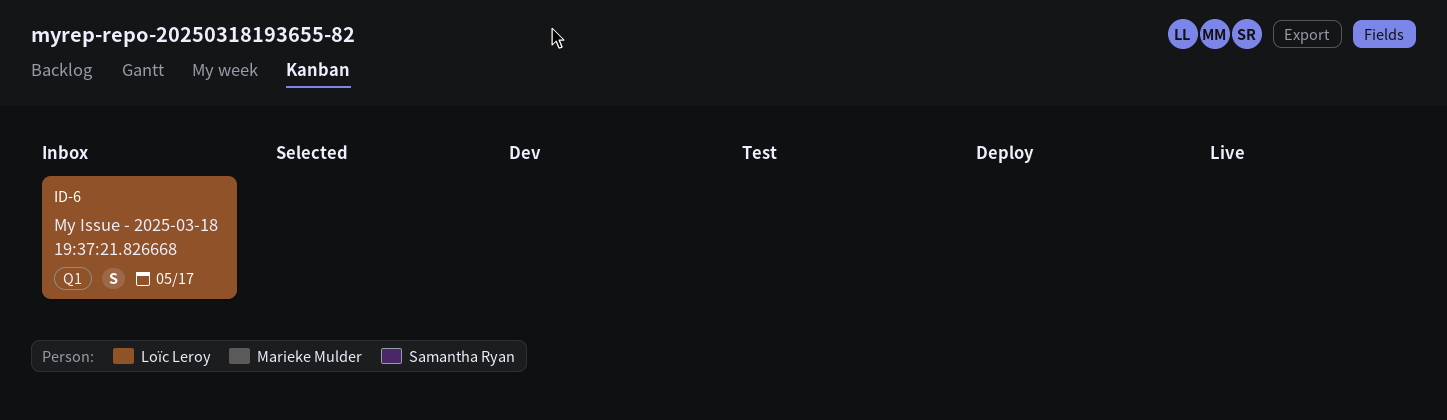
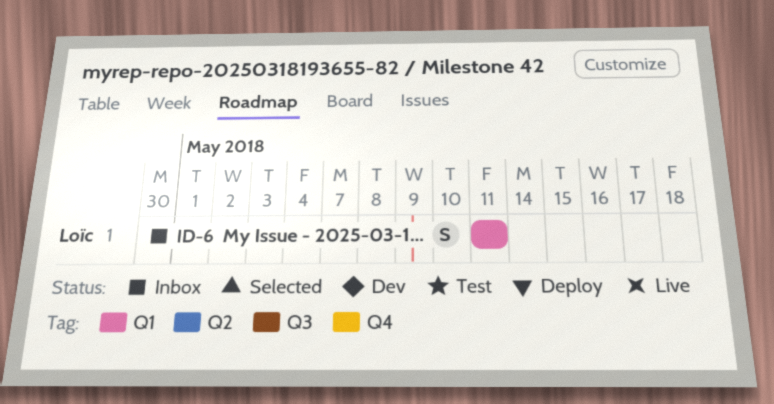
ID-6, due: May 17 -> May 11

